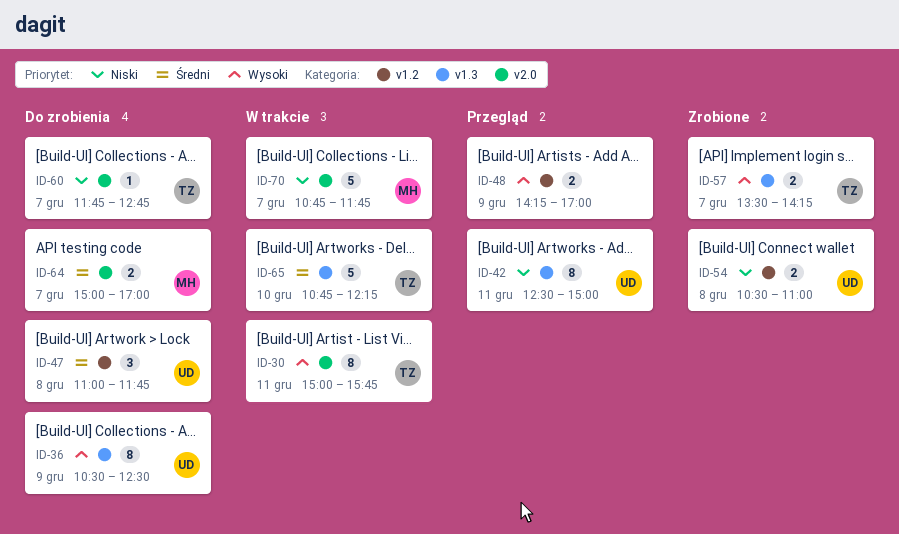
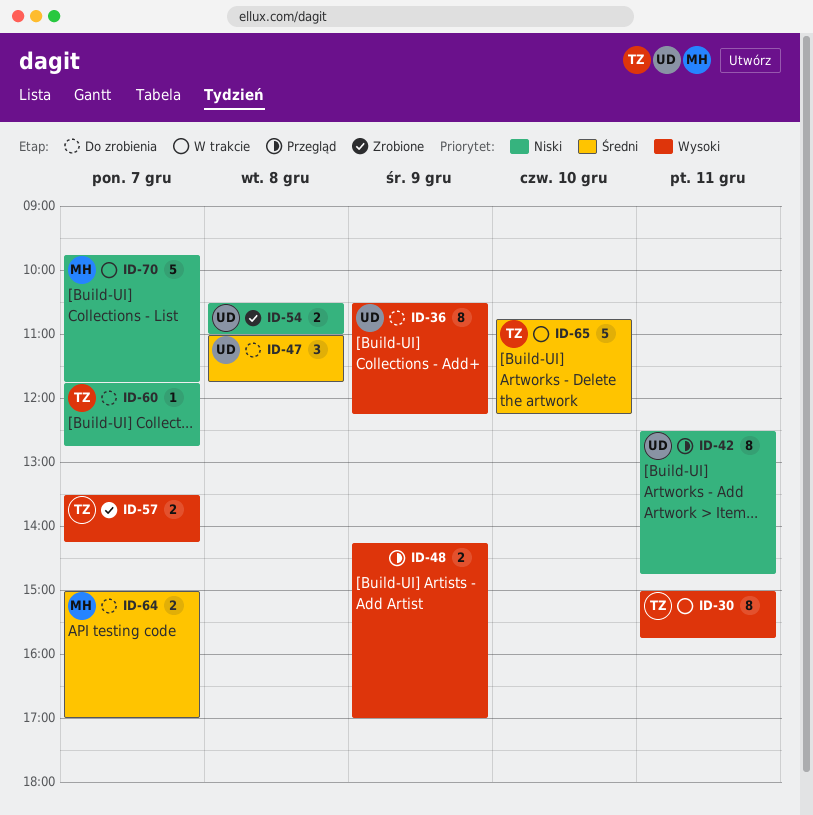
ID-36, ends: 12:30 -> 12:15
ID-42, ends: 15:00 -> 14:45
ID-70, begins: 10:45 -> 09:45

